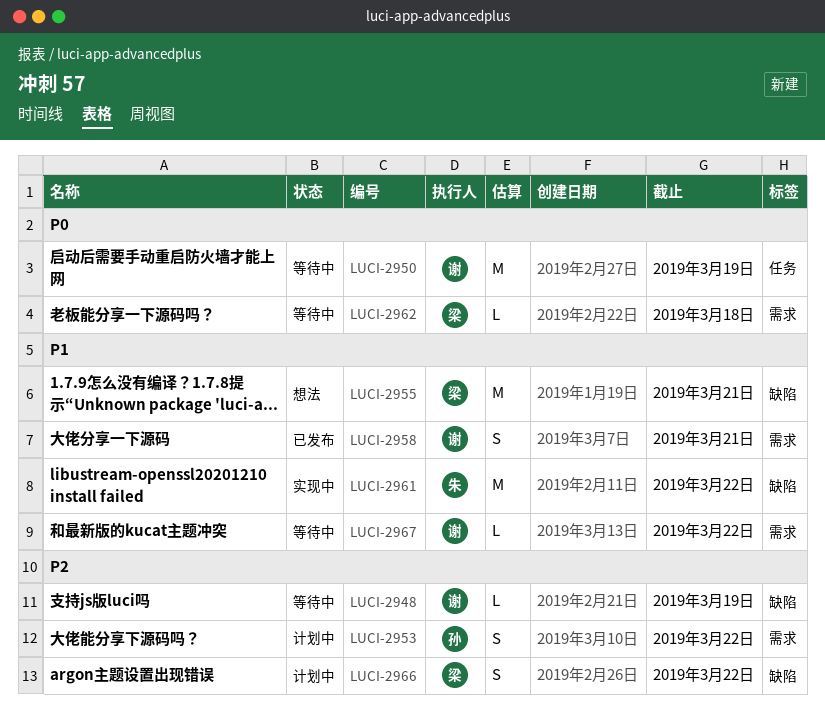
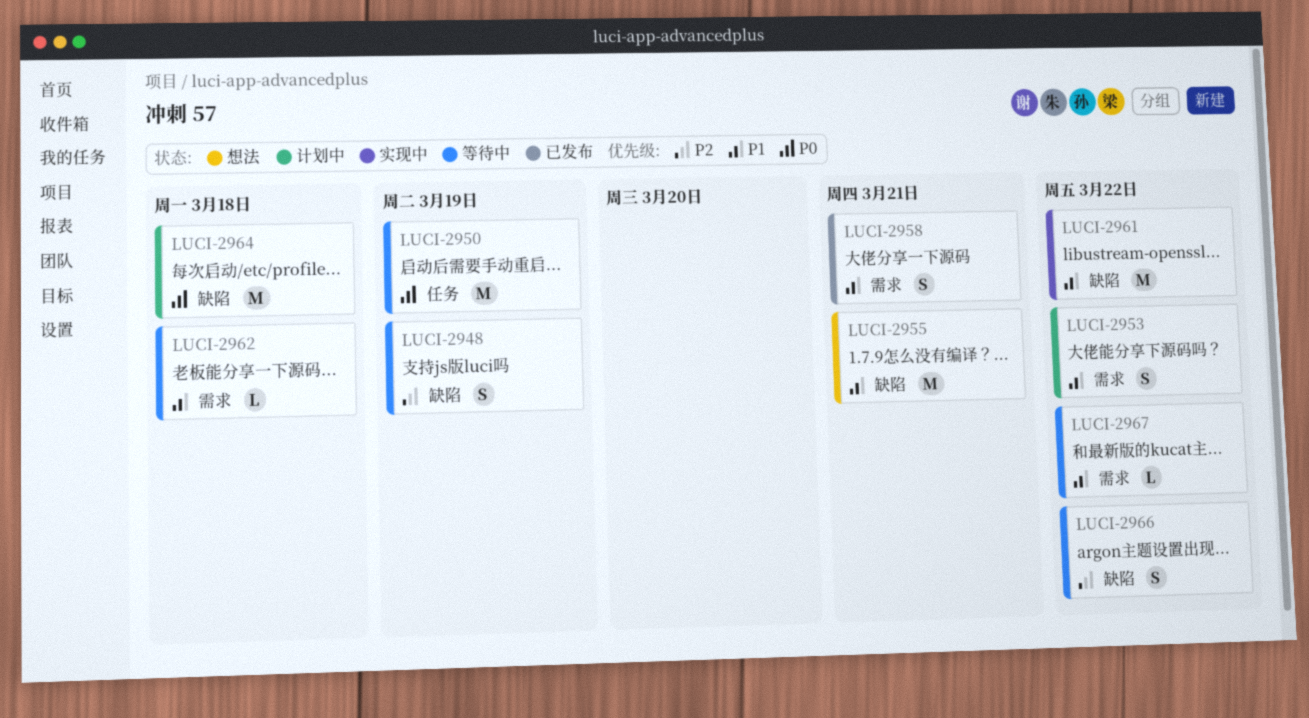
LUCI-2948, estimate: L -> S
LUCI-2953, priority: P2 -> P1
LUCI-2962, priority: P0 -> P1
LUCI-2964: none -> present
LUCI-2966, status: 计划中 -> 等待中

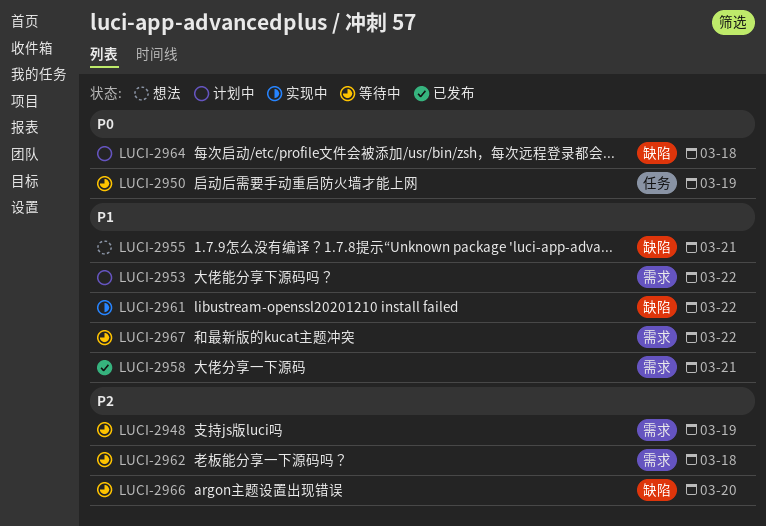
LUCI-2948, label: 缺陷 -> 需求
LUCI-2962, priority: P1 -> P2
LUCI-2966, due: Mar 22 -> Mar 20

